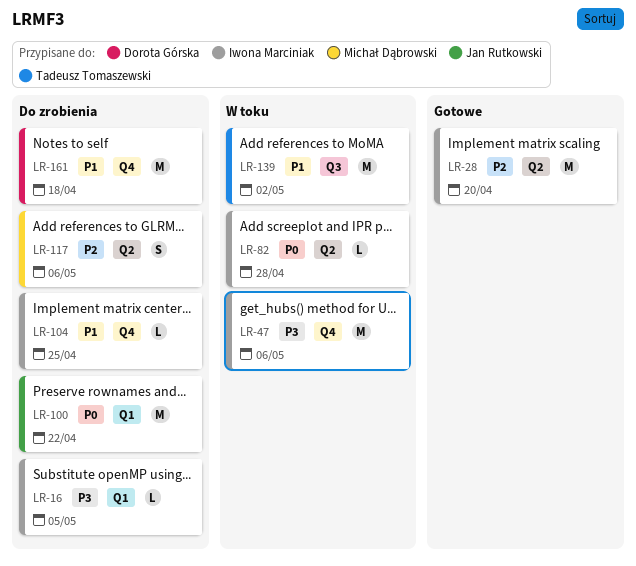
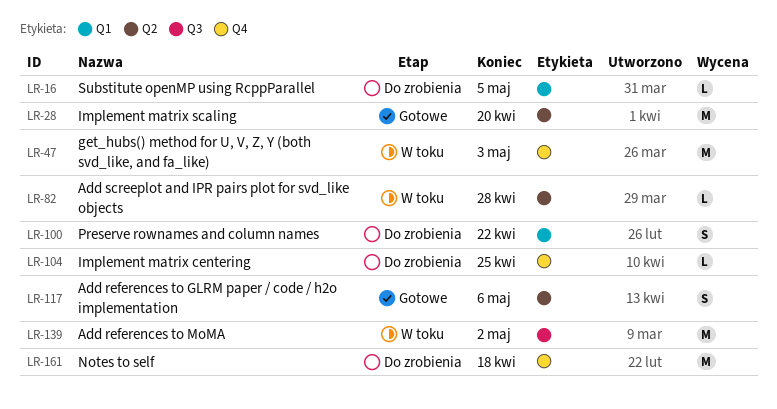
LR-47, due: May 6 -> May 3
LR-100, estimate: M -> S
LR-117, status: Do zrobienia -> Gotowe

